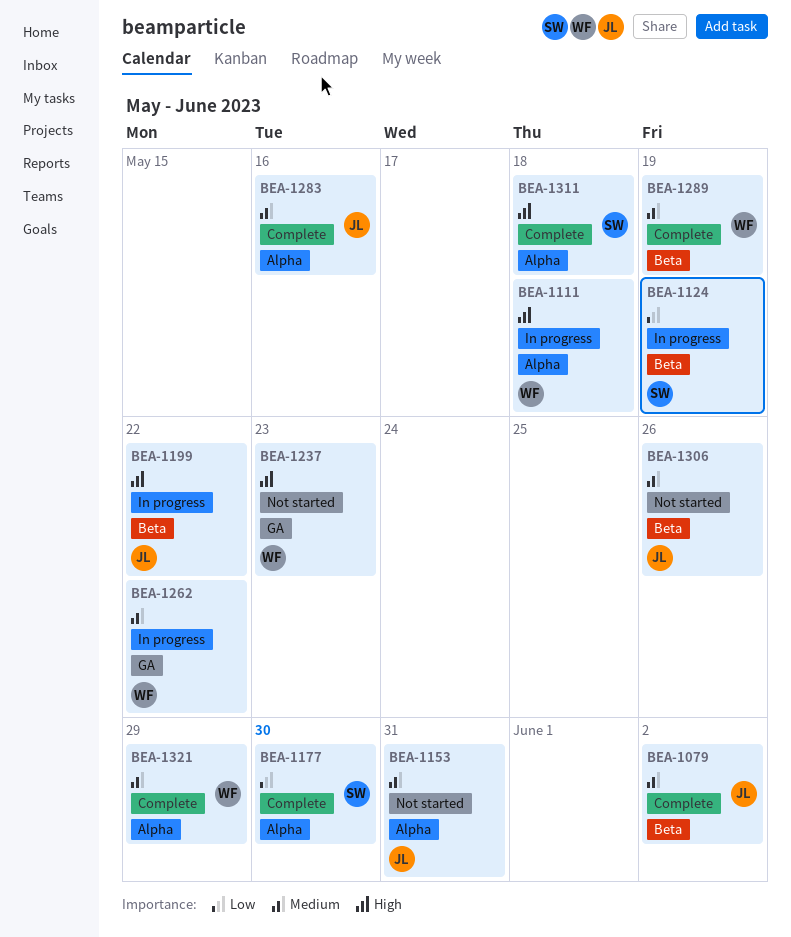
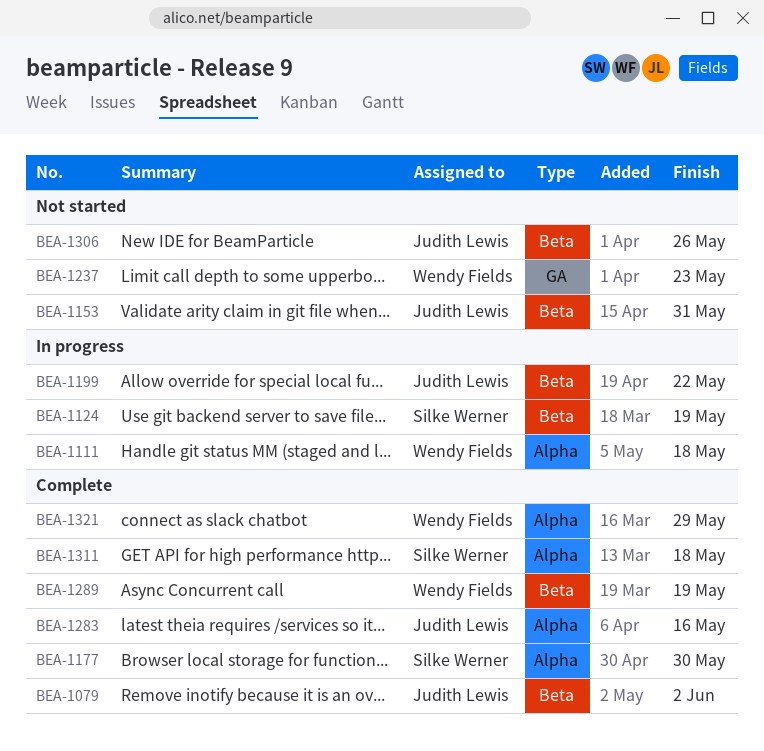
BEA-1153, label: Alpha -> Beta
BEA-1262: present -> none

